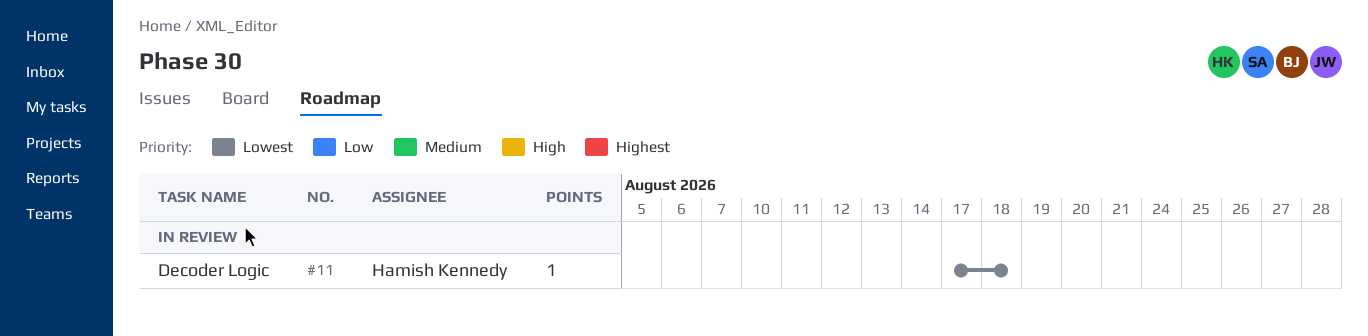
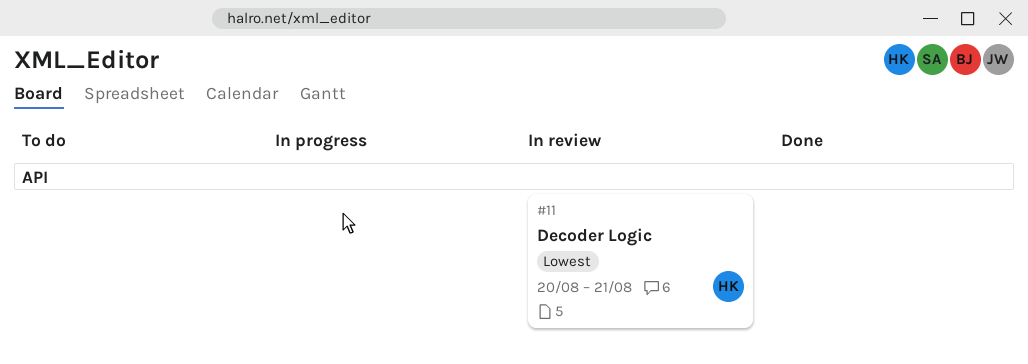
#11, start: Aug 17 -> Aug 20
#11, due: Aug 18 -> Aug 21

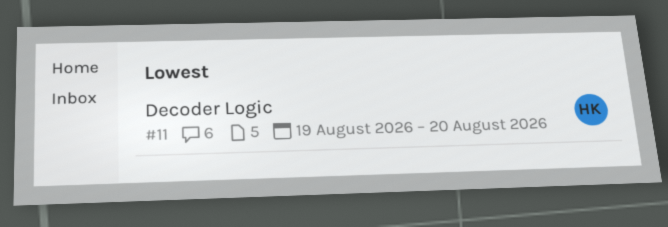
#11, start: Aug 20 -> Aug 19
#11, due: Aug 21 -> Aug 20

